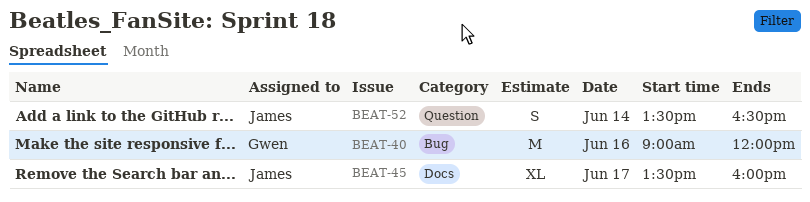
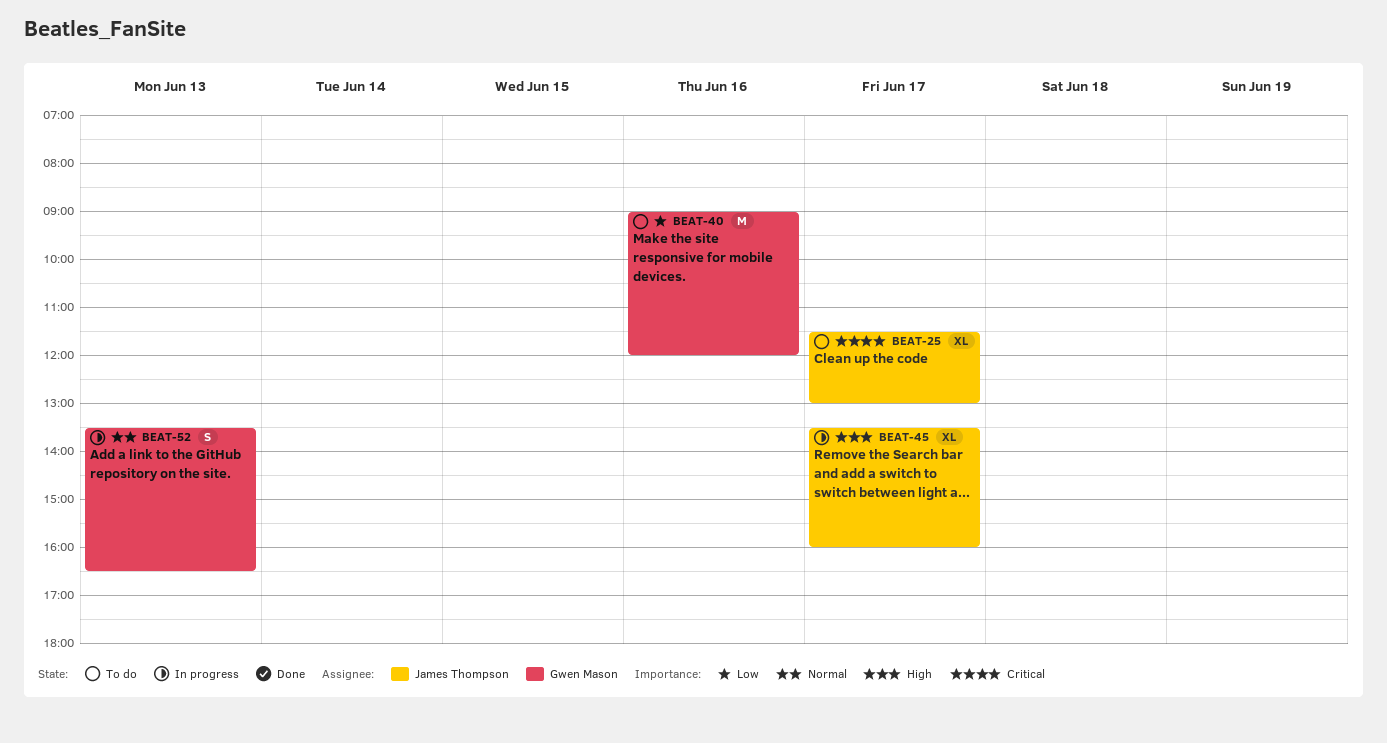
BEAT-25: none -> present
BEAT-52, owner: James Thompson -> Gwen Mason
BEAT-52, day: Jun 14 -> Jun 13

